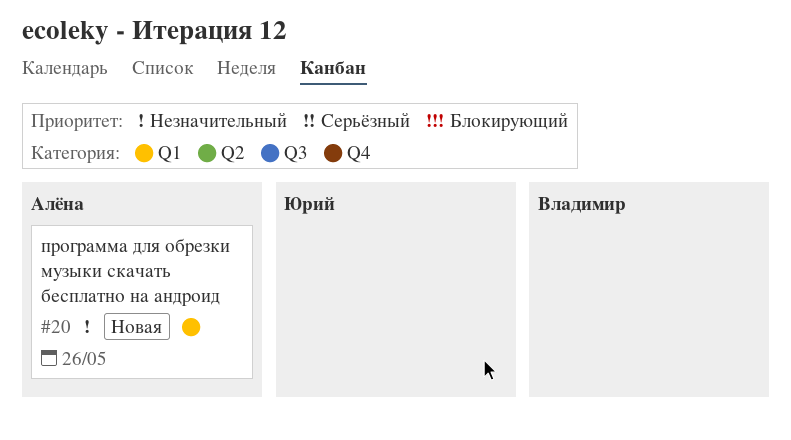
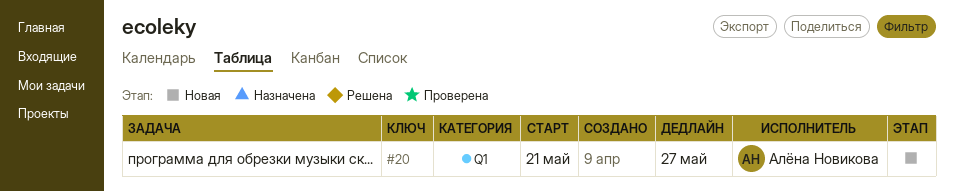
#20, due: May 26 -> May 27

